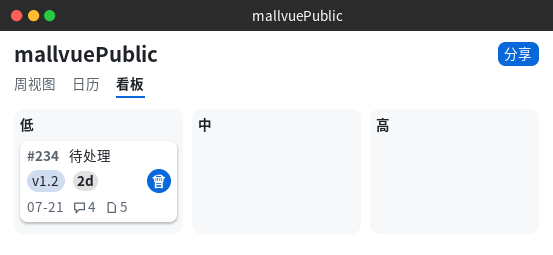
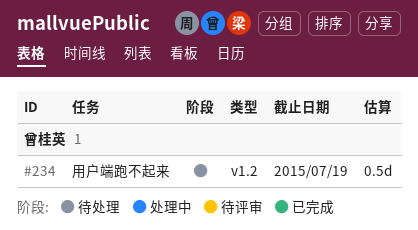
#234, estimate: 2d -> 0.5d
#234, due: Jul 21 -> Jul 19

